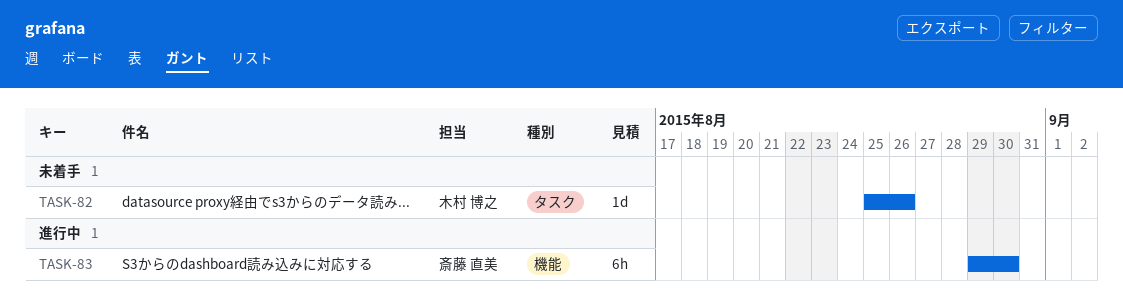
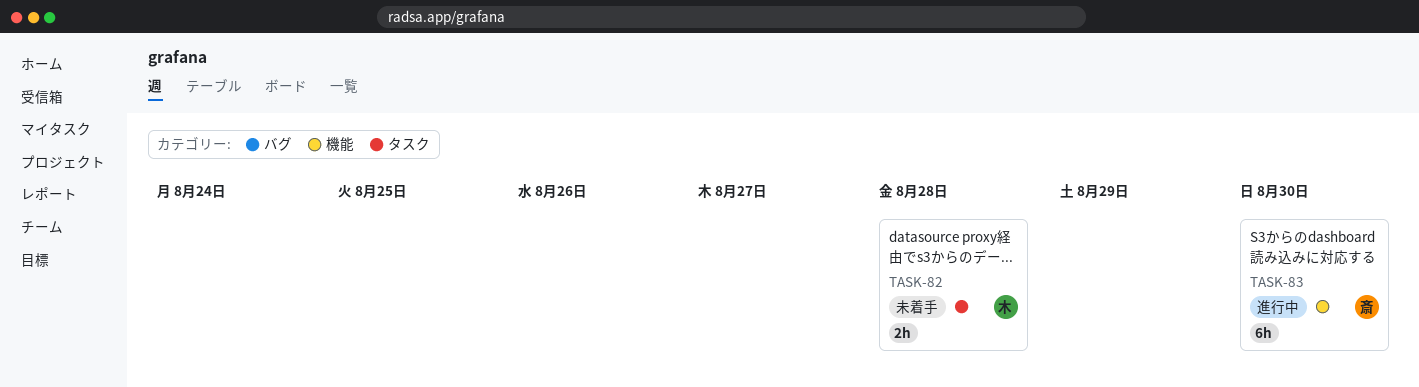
TASK-82, estimate: 1d -> 2h
TASK-82, due: Aug 26 -> Aug 28

